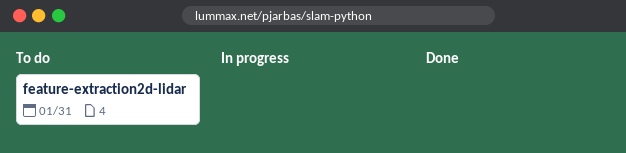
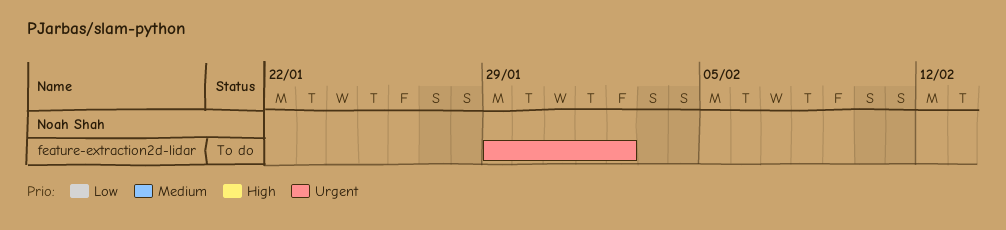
feature-extraction2d-lidar, due: Jan 31 -> Feb 2

